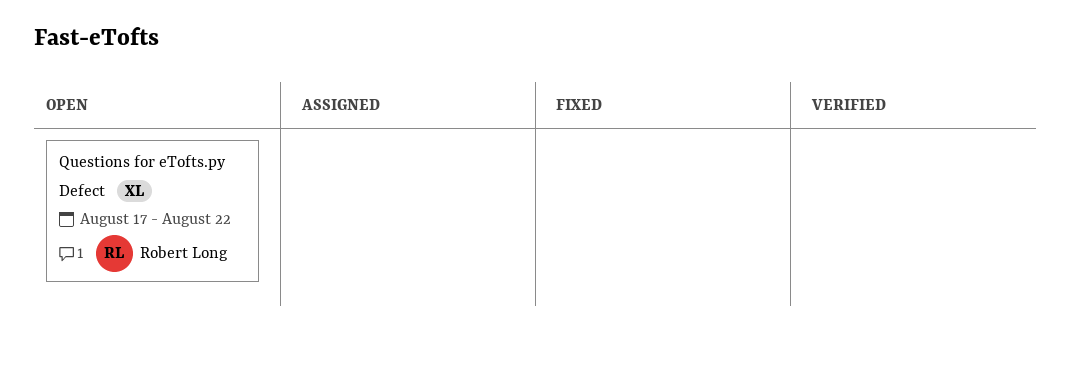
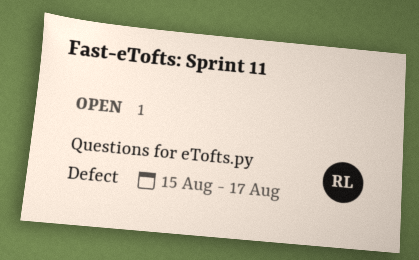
Questions for eTofts.py, start: Aug 17 -> Aug 15
Questions for eTofts.py, due: Aug 22 -> Aug 17

